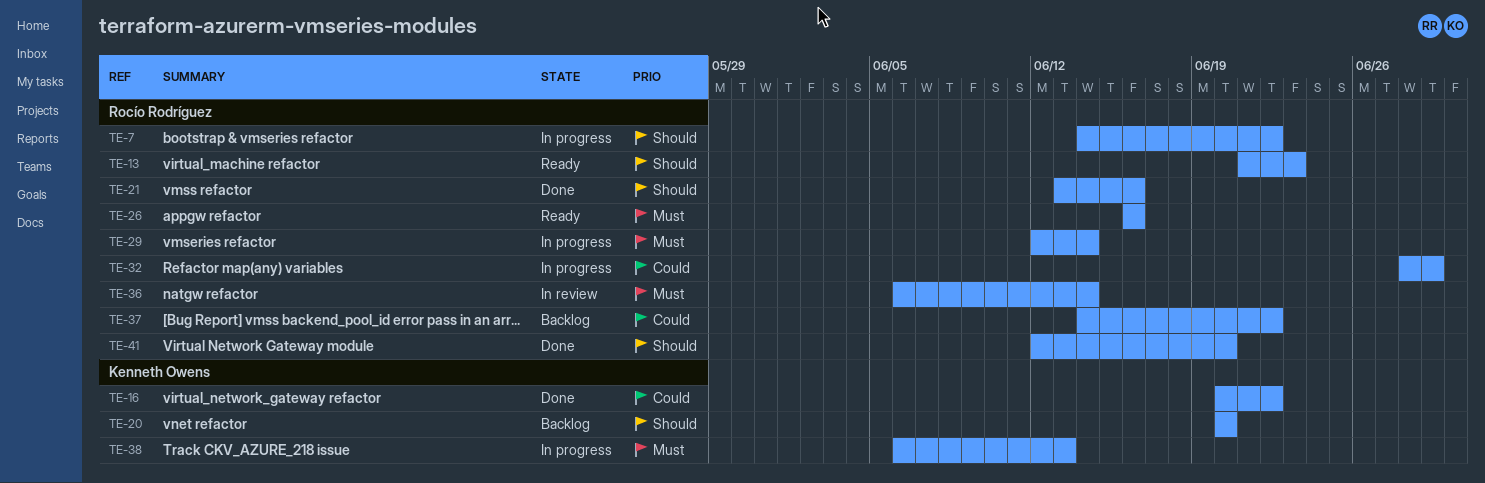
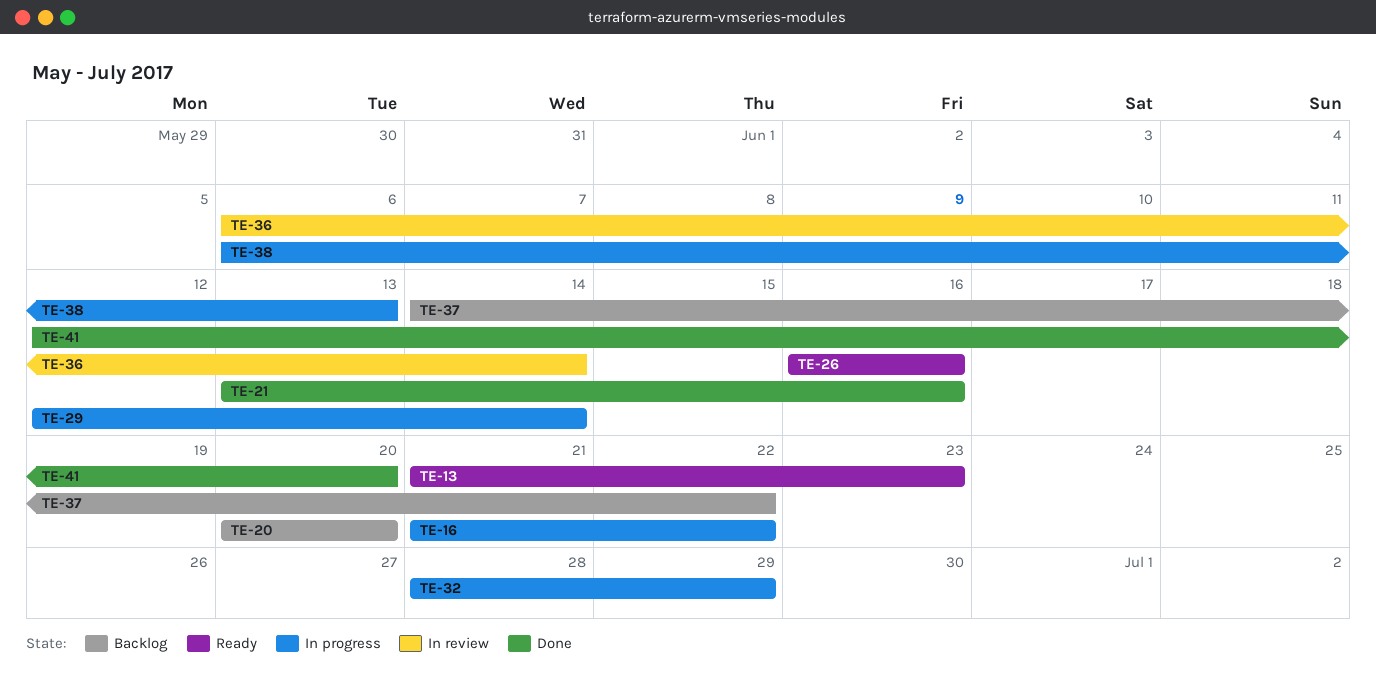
TE-7: present -> none
TE-16, status: Done -> In progress
TE-16, start: Jun 20 -> Jun 21

